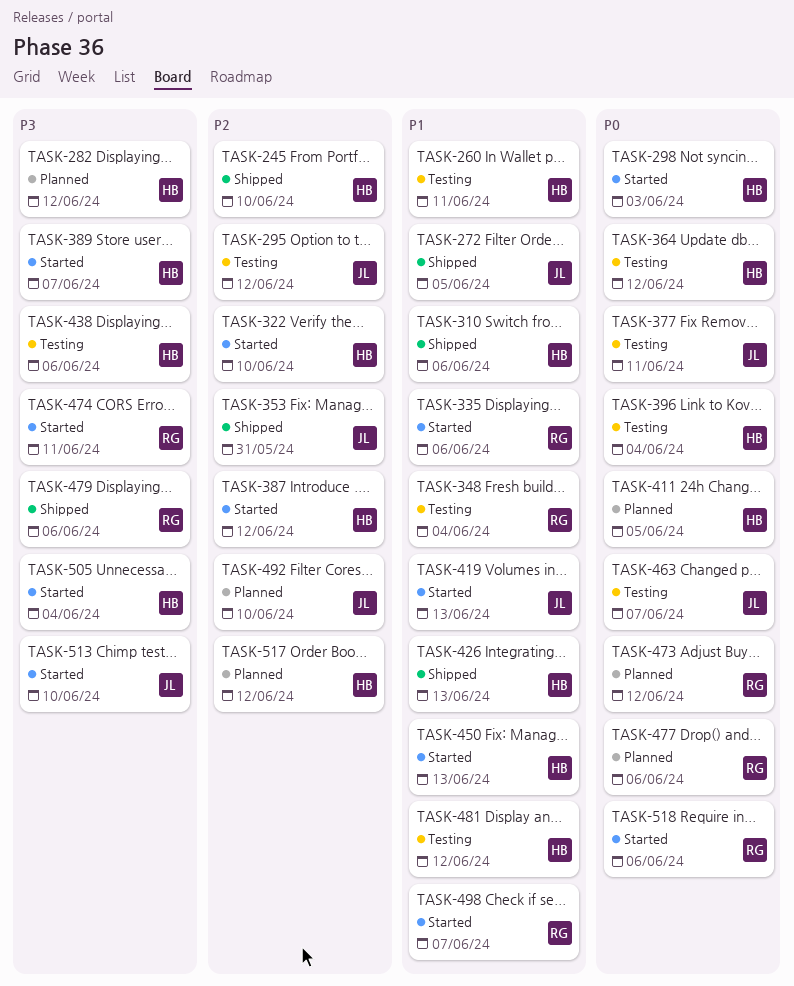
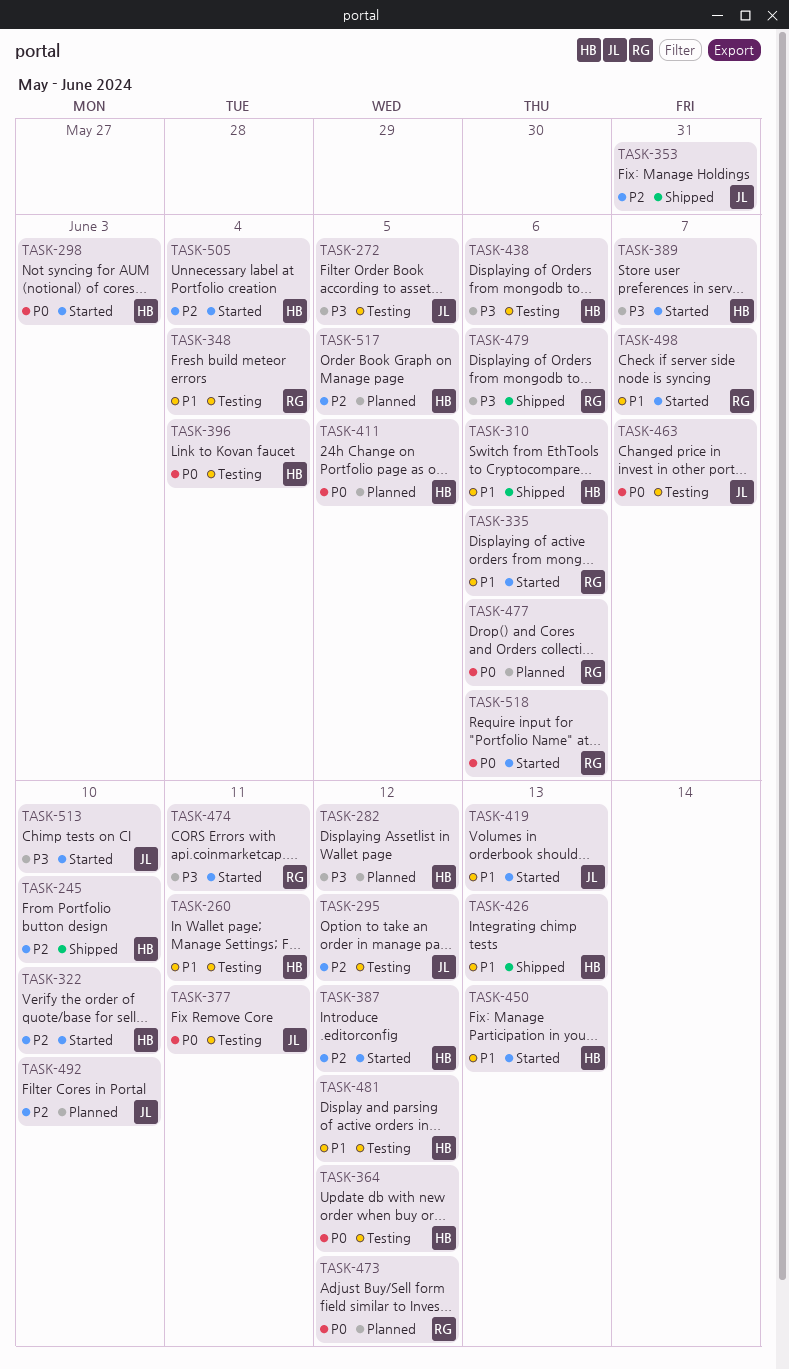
TASK-272, status: Shipped -> Testing
TASK-272, priority: P1 -> P3
TASK-505, priority: P3 -> P2
TASK-517, due: Jun 12 -> Jun 5

